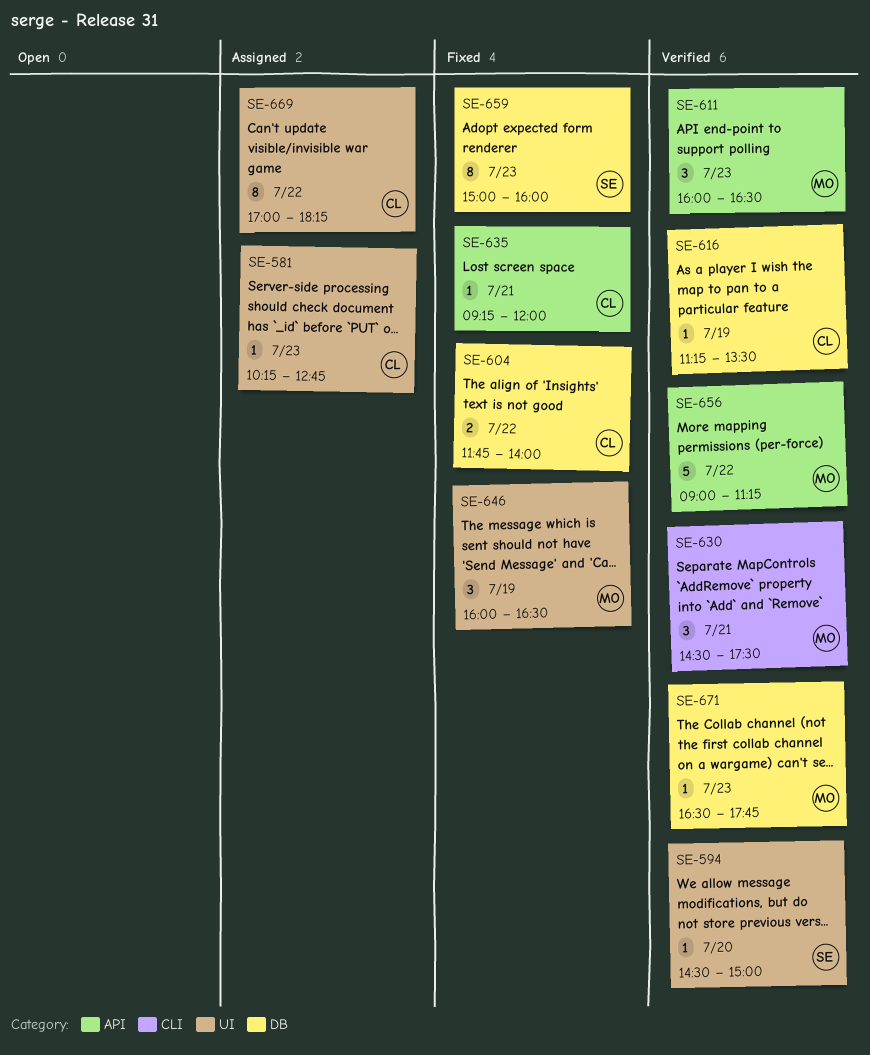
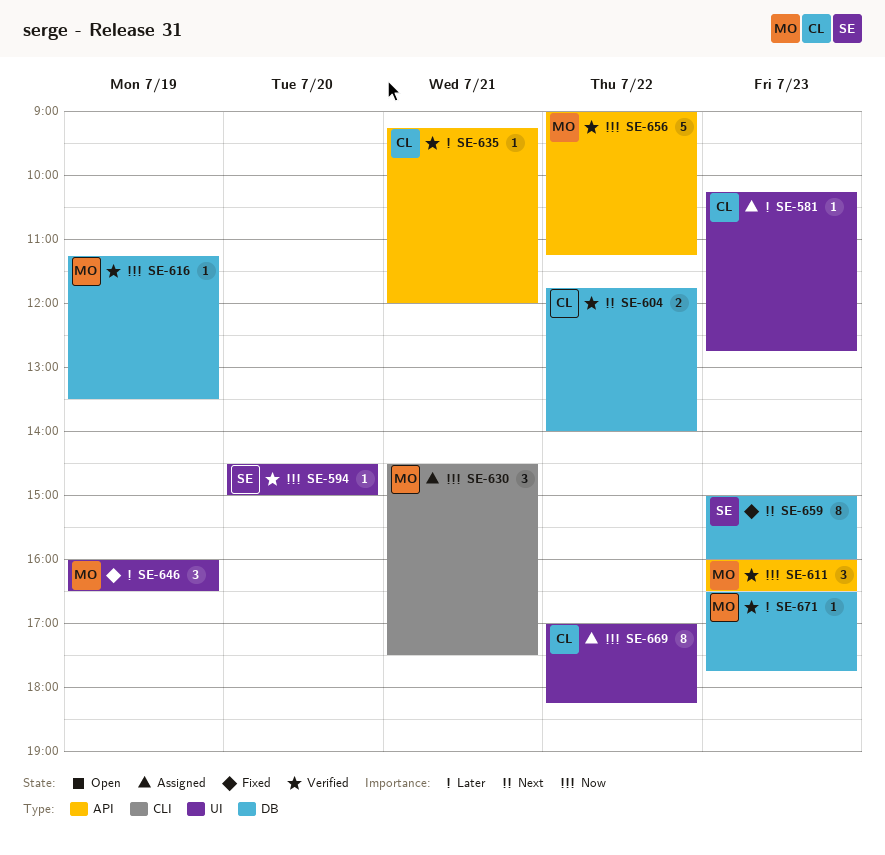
SE-604, status: Fixed -> Verified
SE-616, owner: CL -> MO
SE-630, status: Verified -> Assigned
SE-635, status: Fixed -> Verified

